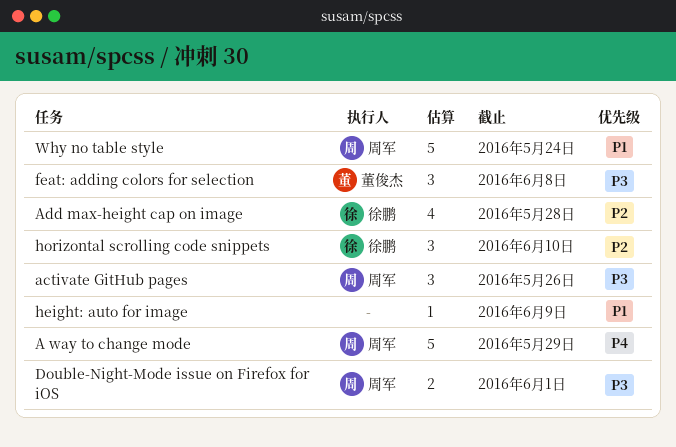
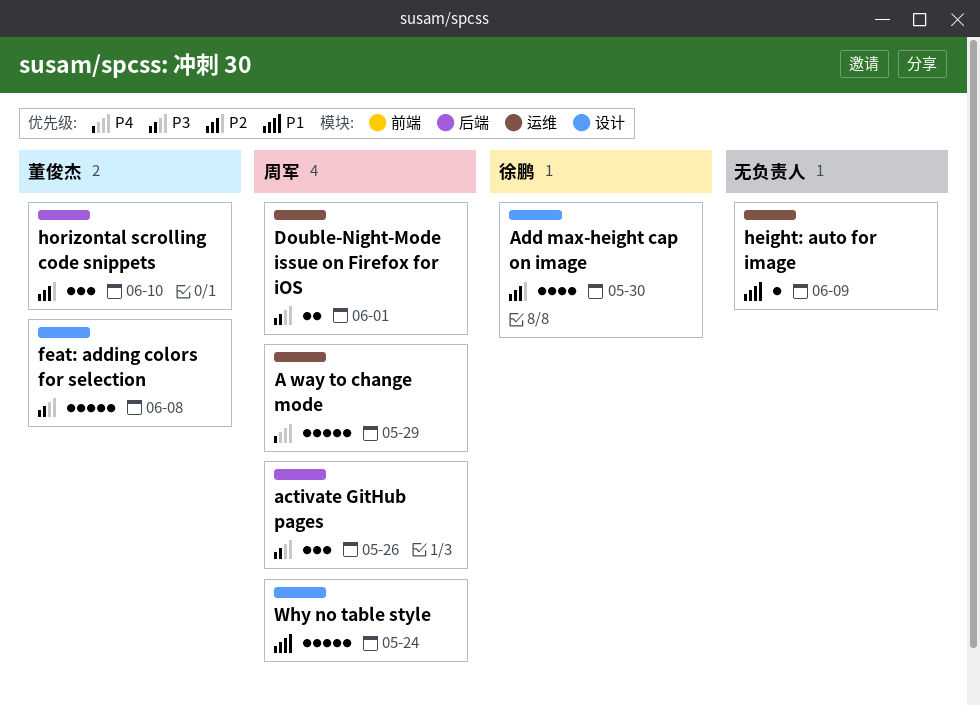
Add max-height cap on image, due: May 28 -> May 30
feat: adding colors for selection, estimate: 3 -> 5
horizontal scrolling code snippets, owner: 徐鹏 -> 董俊杰

